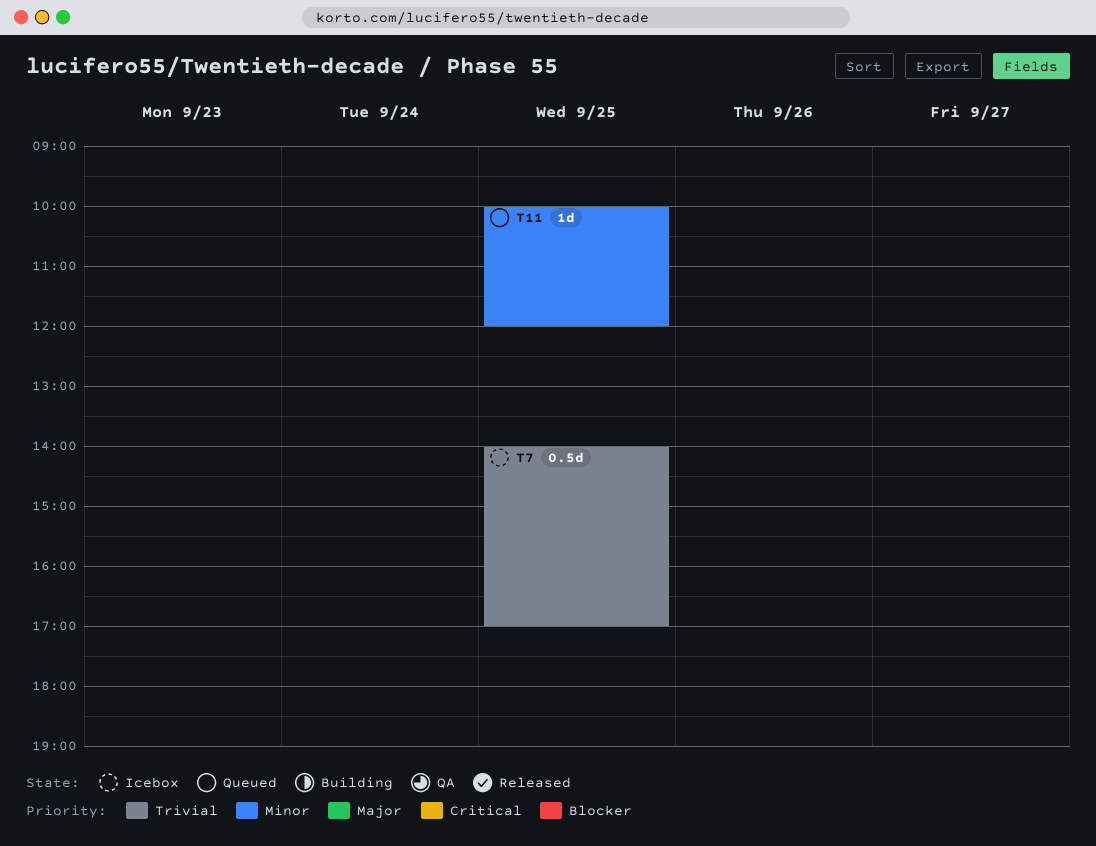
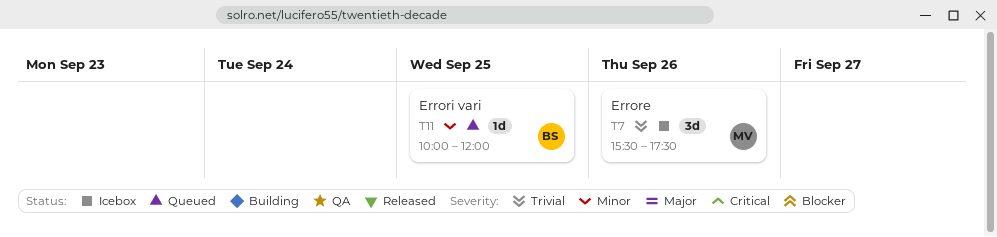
T7, estimate: 0.5d -> 3d
T7, day: Sep 25 -> Sep 26
T7, begins: 14:00 -> 15:30
T7, ends: 17:00 -> 17:30

